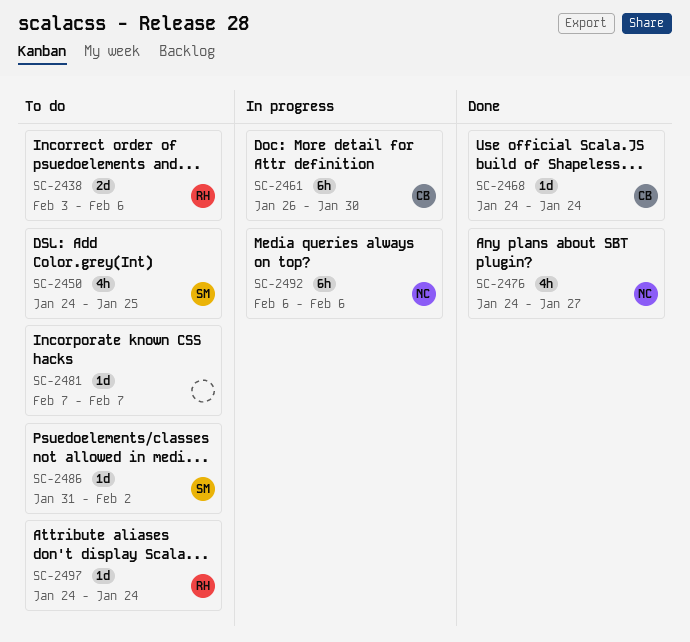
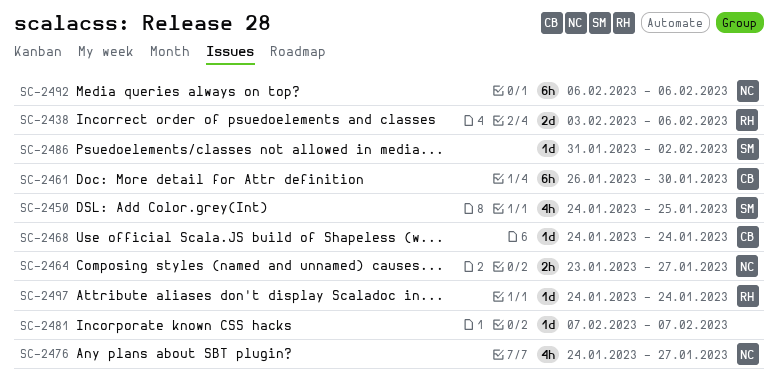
SC-2464: none -> present

